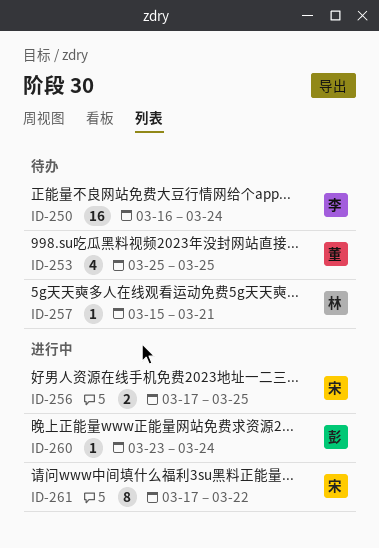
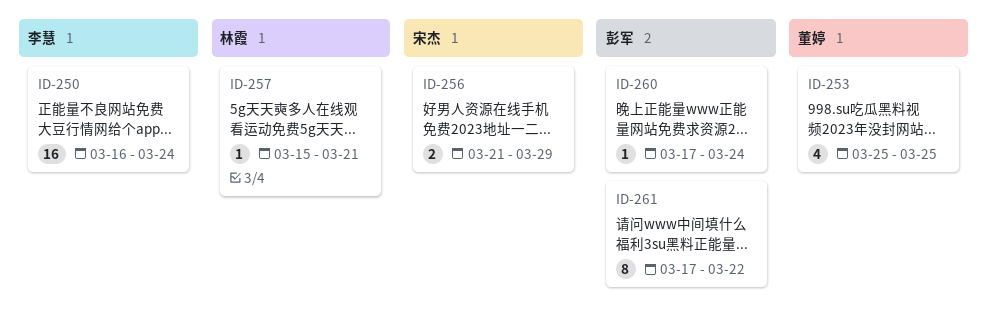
ID-256, start: Mar 17 -> Mar 21
ID-256, due: Mar 25 -> Mar 29
ID-260, start: Mar 23 -> Mar 17
ID-261, owner: 宋杰 -> 彭军

